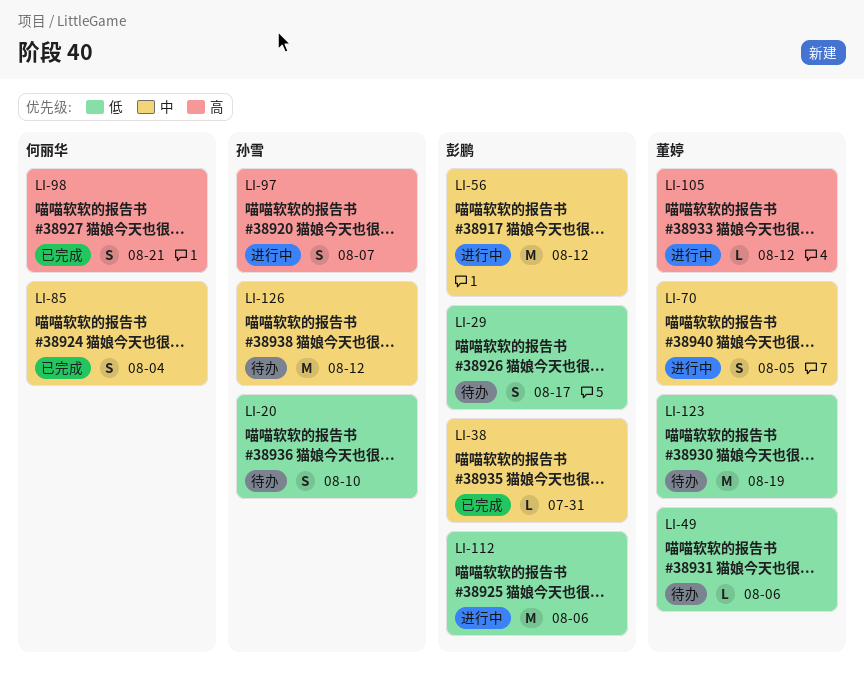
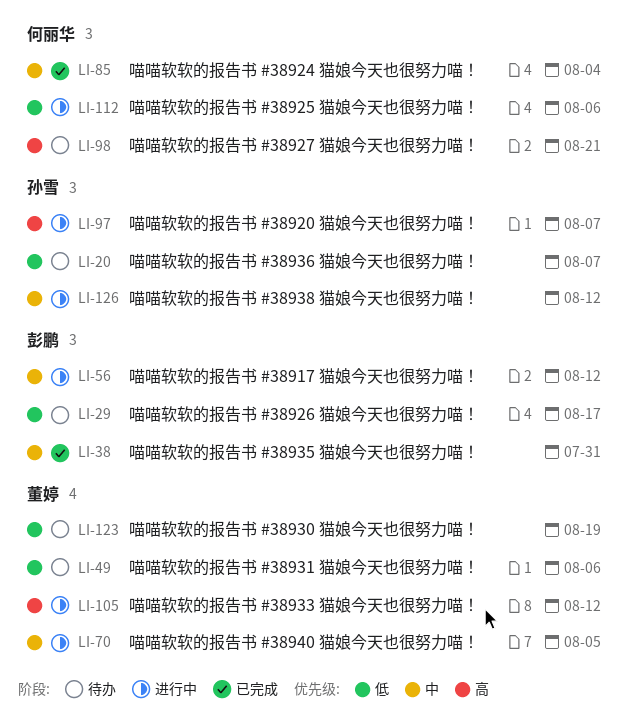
LI-20, due: Aug 10 -> Aug 7
LI-98, status: 已完成 -> 待办
LI-112, owner: 彭鹏 -> 何丽华
LI-126, status: 待办 -> 进行中

